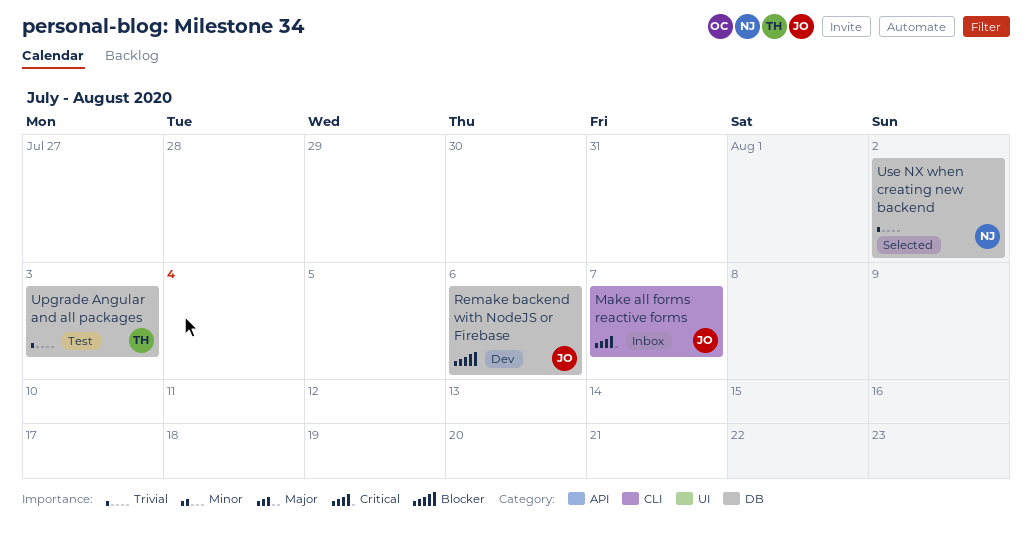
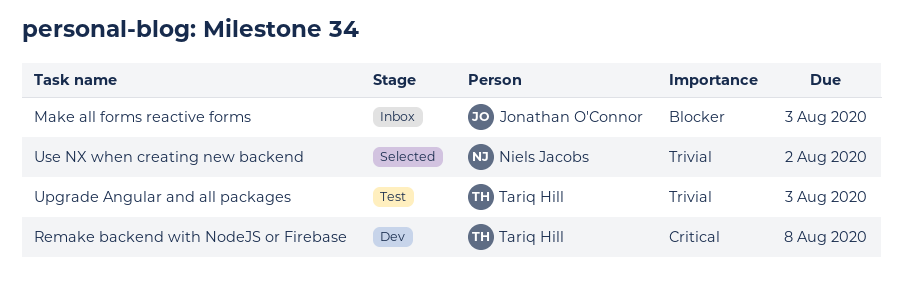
Make all forms reactive forms, priority: Critical -> Blocker
Make all forms reactive forms, due: Aug 7 -> Aug 3
Remake backend with NodeJS or Firebase, owner: Jonathan O'Connor -> Tariq Hill
Remake backend with NodeJS or Firebase, priority: Blocker -> Critical
Remake backend with NodeJS or Firebase, due: Aug 6 -> Aug 8

